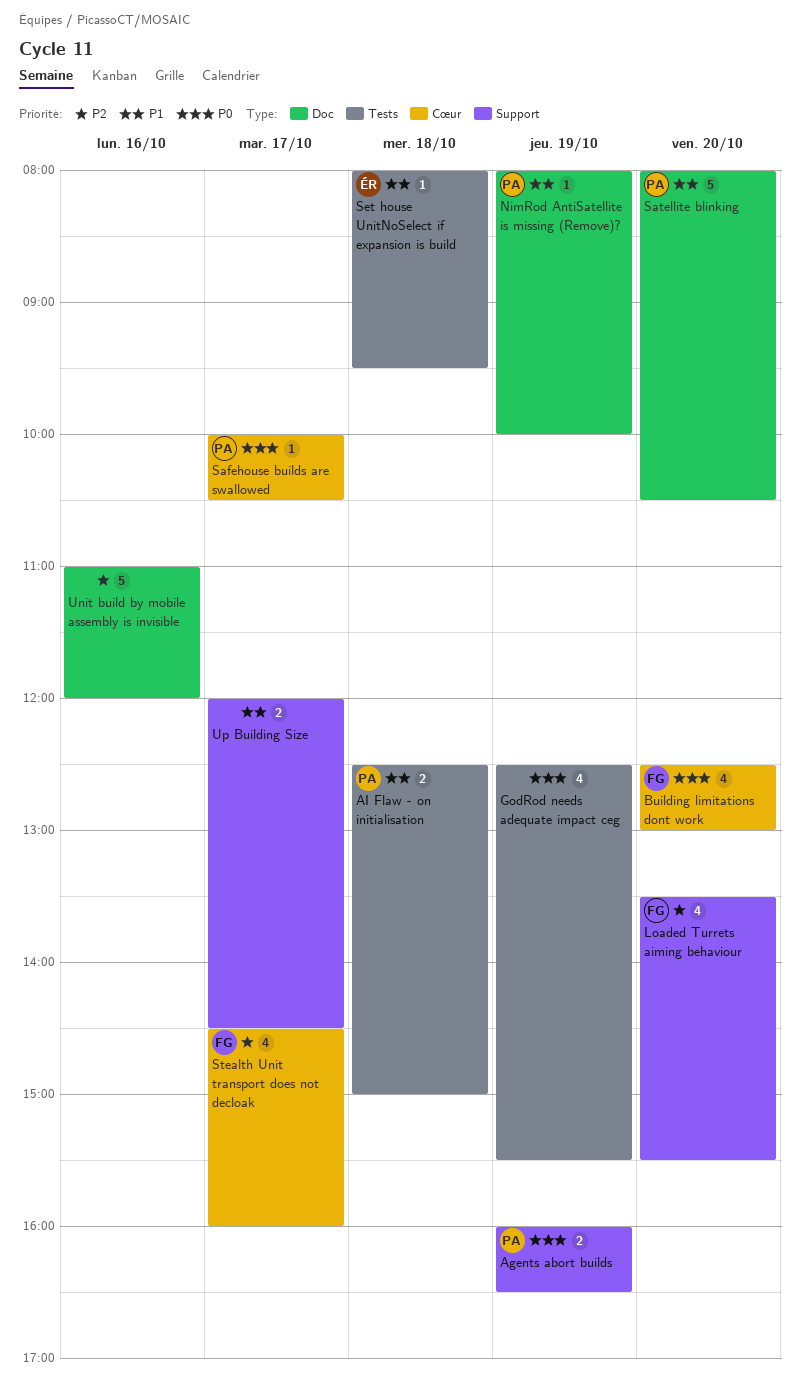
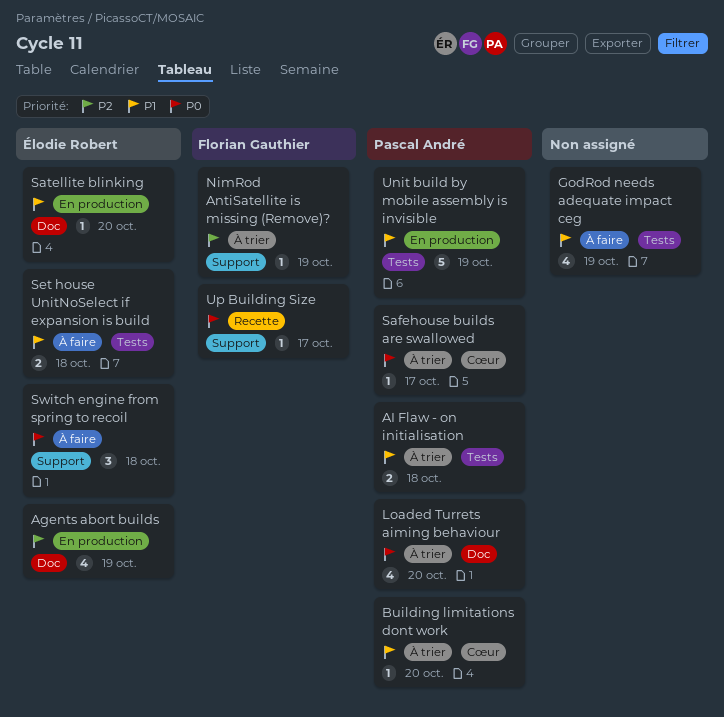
Agents abort builds, owner: Pascal André -> Élodie Robert
Agents abort builds, priority: P0 -> P2
Agents abort builds, label: Support -> Doc
Agents abort builds, estimate: 2 -> 4
Building limitations dont work, owner: Florian Gauthier -> Pascal André
Building limitations dont work, priority: P0 -> P1
Building limitations dont work, estimate: 4 -> 1
GodRod needs adequate impact ceg, priority: P0 -> P1
Loaded Turrets aiming behaviour, owner: Florian Gauthier -> Pascal André
Loaded Turrets aiming behaviour, priority: P2 -> P0
Loaded Turrets aiming behaviour, label: Support -> Doc
NimRod AntiSatellite is missing (Remove)?, owner: Pascal André -> Florian Gauthier
NimRod AntiSatellite is missing (Remove)?, priority: P1 -> P2
NimRod AntiSatellite is missing (Remove)?, label: Doc -> Support
Satellite blinking, owner: Pascal André -> Élodie Robert
Satellite blinking, estimate: 5 -> 1
Set house UnitNoSelect if expansion is build, estimate: 1 -> 2
Stealth Unit transport does not decloak: present -> none
Switch engine from spring to recoil: none -> present
Unit build by mobile assembly is invisible, owner: none -> Pascal André
Unit build by mobile assembly is invisible, priority: P2 -> P1
Unit build by mobile assembly is invisible, label: Doc -> Tests
Unit build by mobile assembly is invisible, day: Oct 16 -> Oct 19
Up Building Size, owner: none -> Florian Gauthier
Up Building Size, priority: P1 -> P0
Up Building Size, estimate: 2 -> 1

